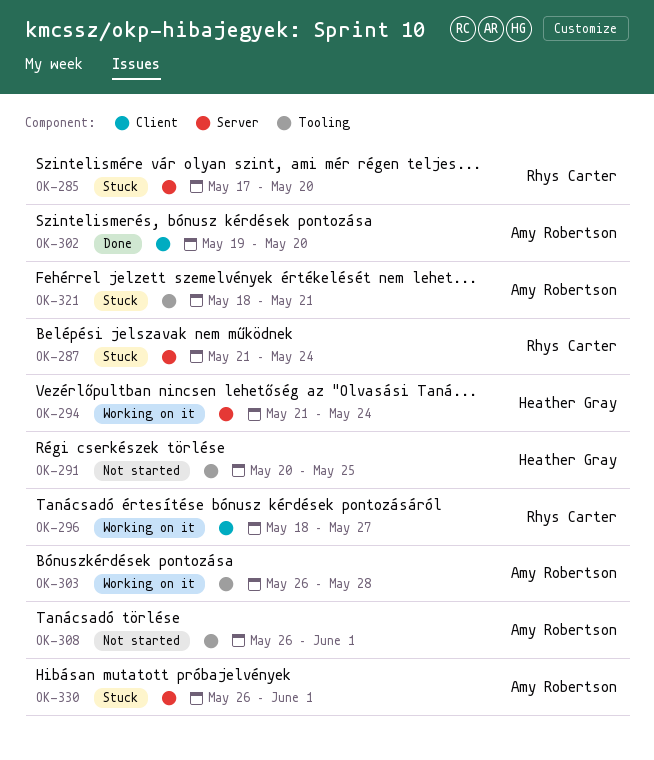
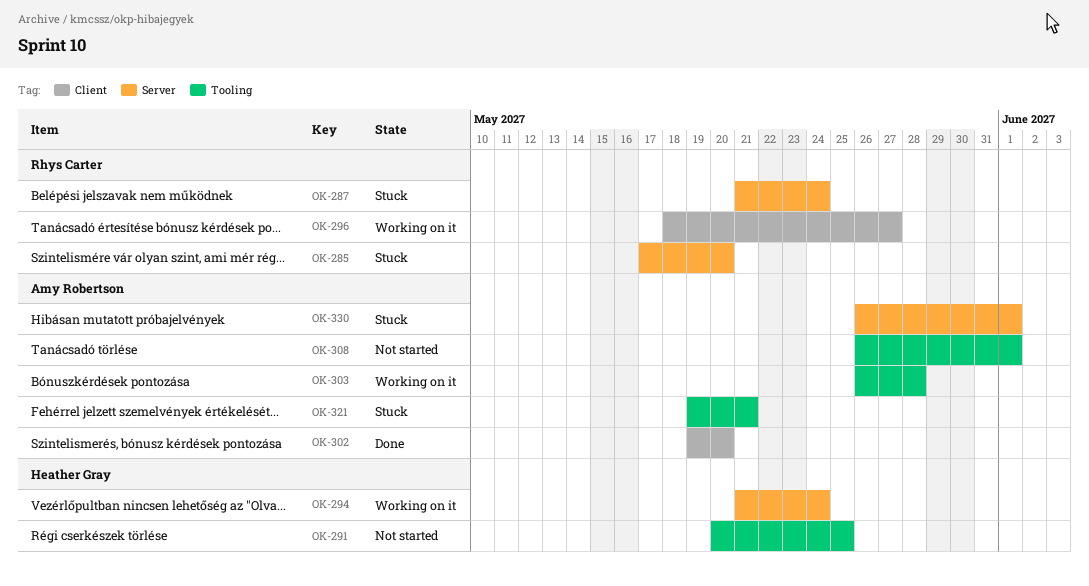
OK-321, start: May 18 -> May 19

